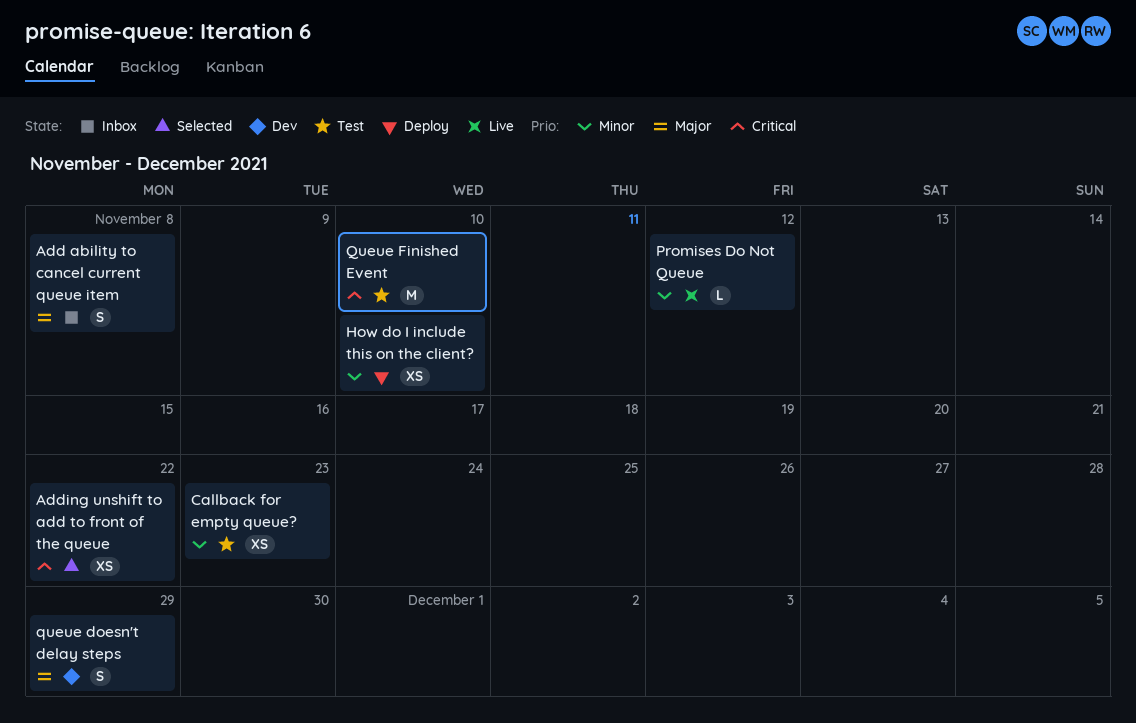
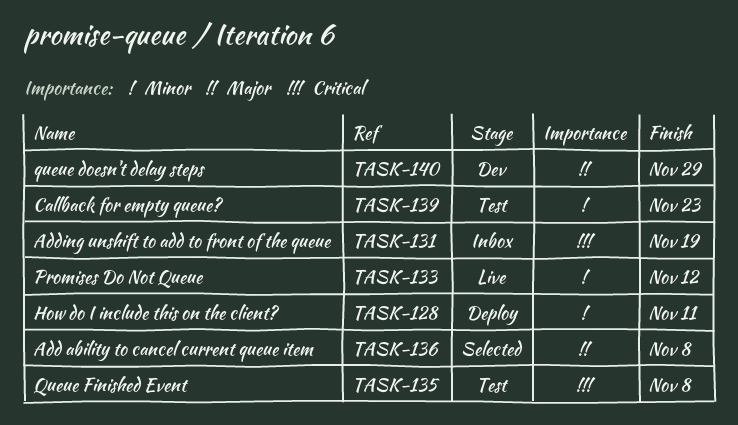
Add ability to cancel current queue item, status: Inbox -> Selected
Adding unshift to add to front of the queue, status: Selected -> Inbox
Adding unshift to add to front of the queue, due: Nov 22 -> Nov 19
How do I include this on the client?, due: Nov 10 -> Nov 11
Queue Finished Event, due: Nov 10 -> Nov 8

